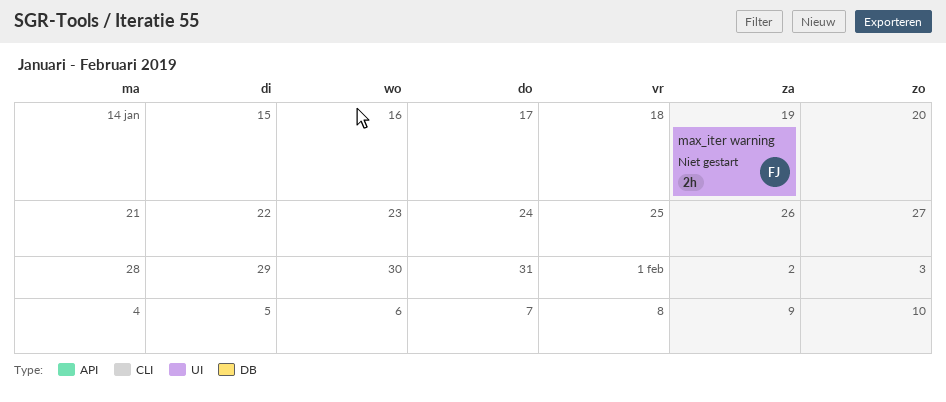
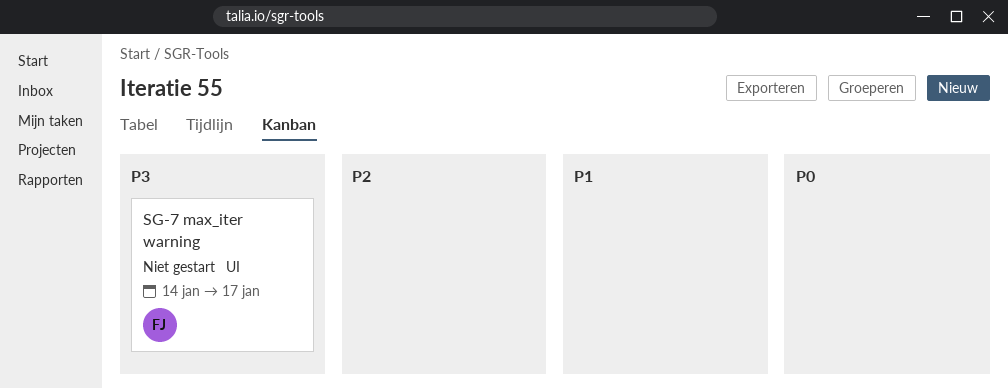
max_iter warning, due: Jan 19 -> Jan 17

